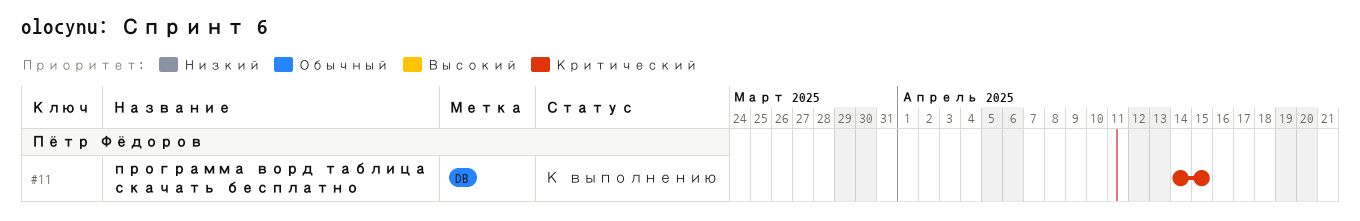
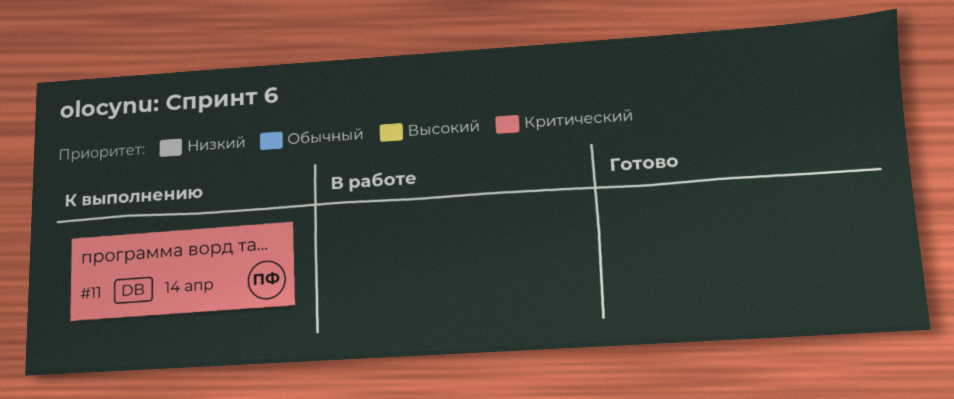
#11, due: Apr 15 -> Apr 14

